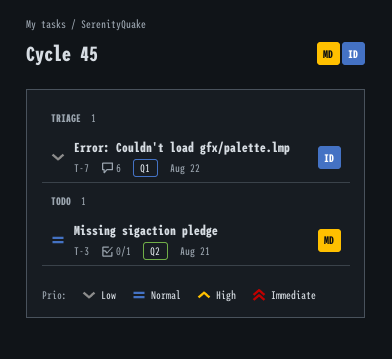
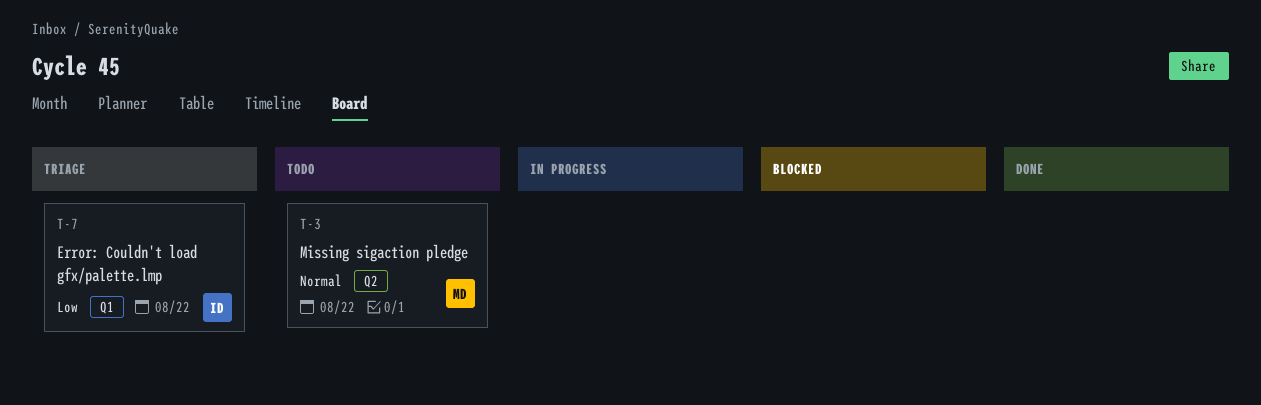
T-3, due: Aug 21 -> Aug 22

